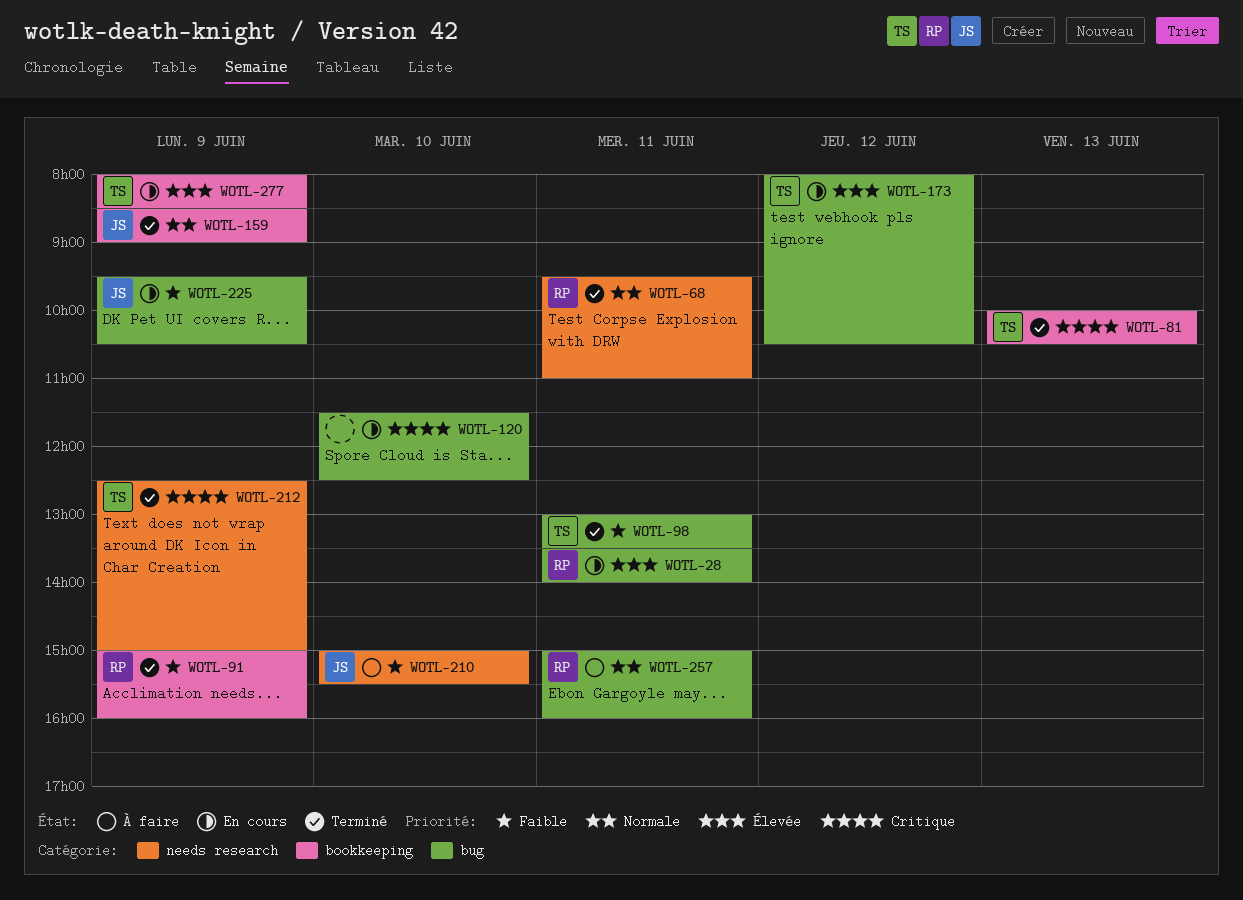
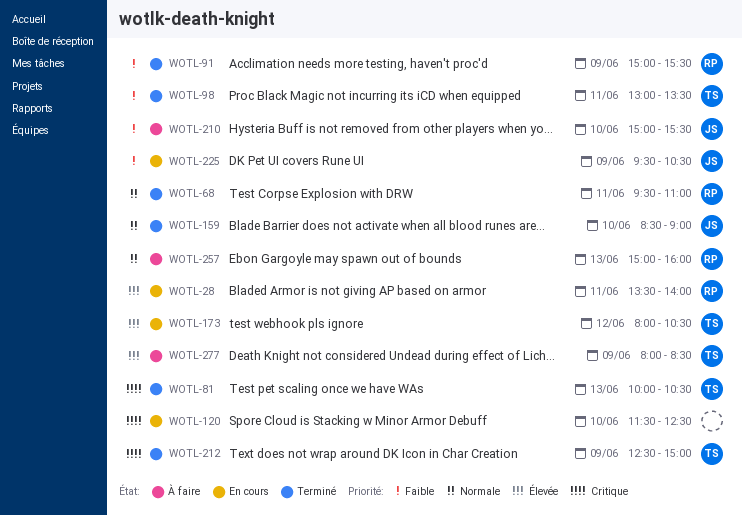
WOTL-91, ends: 16:00 -> 15:30
WOTL-159, day: Jun 9 -> Jun 10
WOTL-257, day: Jun 11 -> Jun 13
WOTL-277, status: En cours -> À faire

